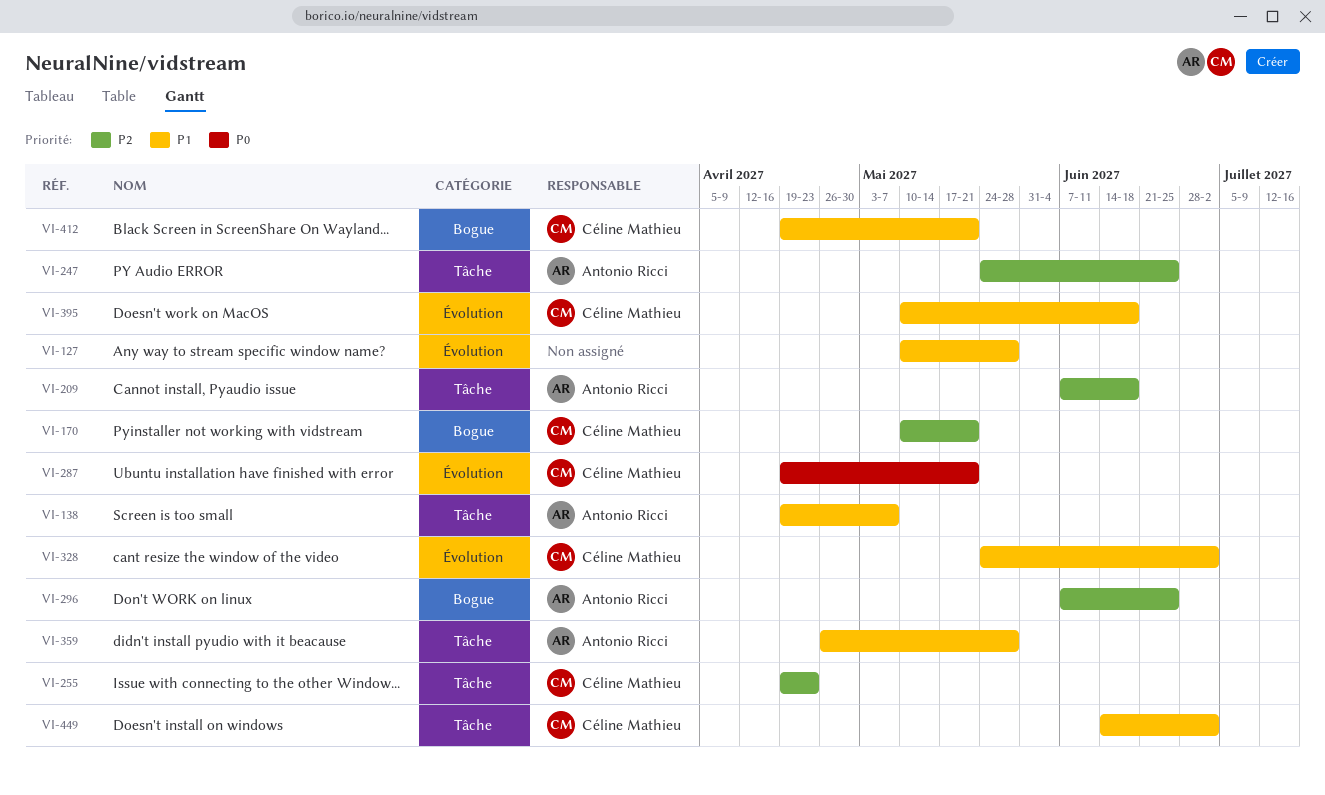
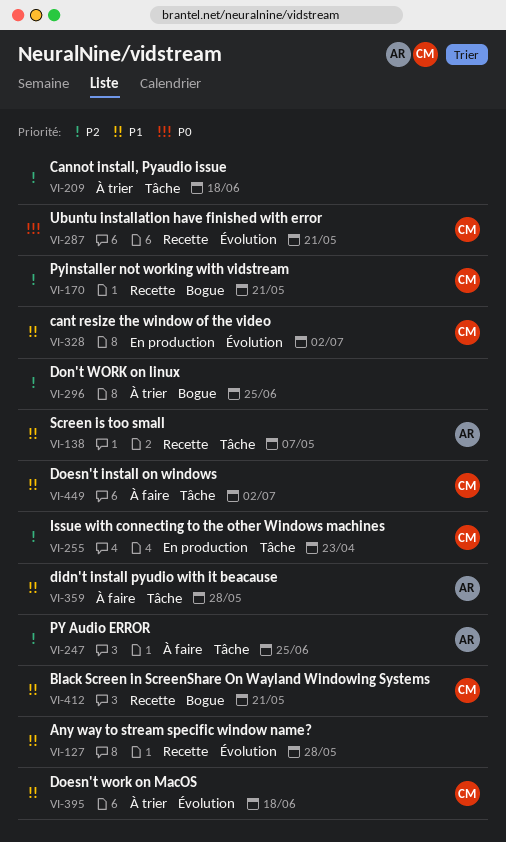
VI-209, owner: Antonio Ricci -> none
VI-296, owner: Antonio Ricci -> none

